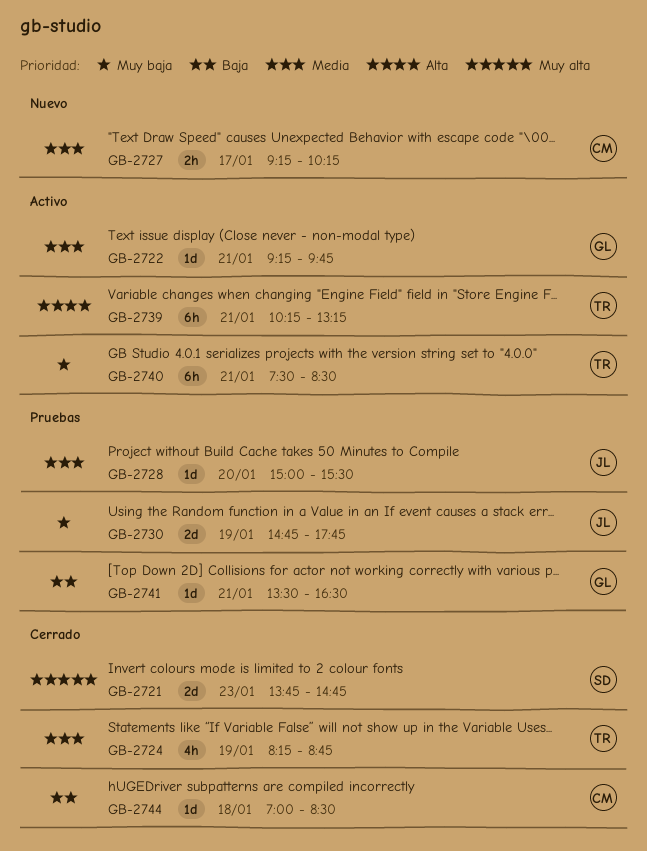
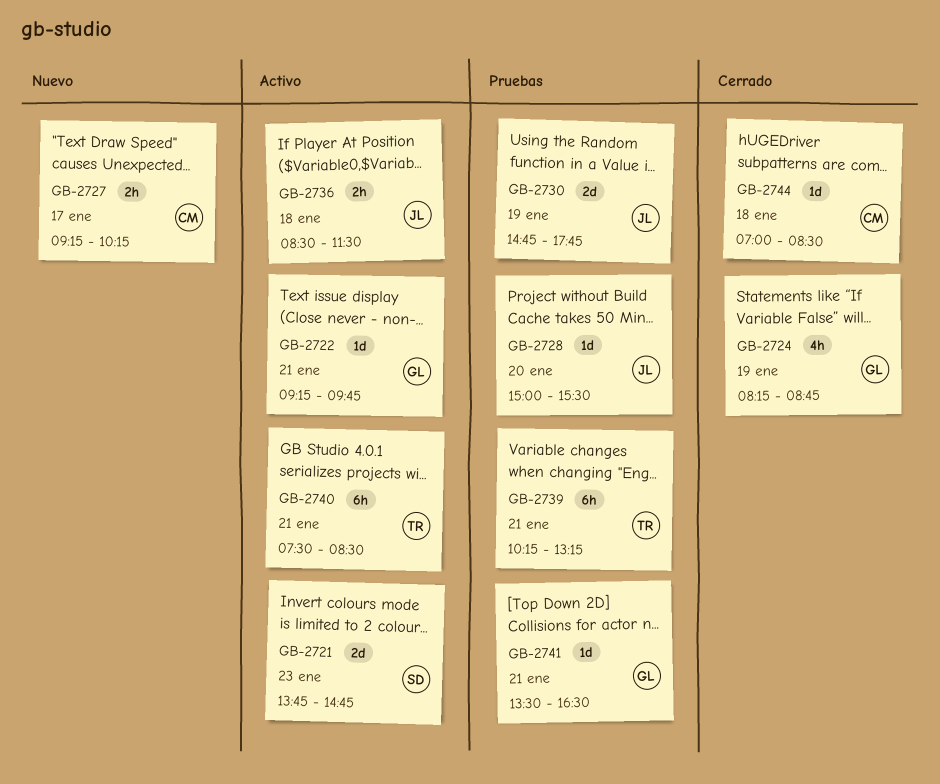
GB-2721, status: Cerrado -> Activo
GB-2724, owner: TR -> GL
GB-2736: none -> present
GB-2739, status: Activo -> Pruebas

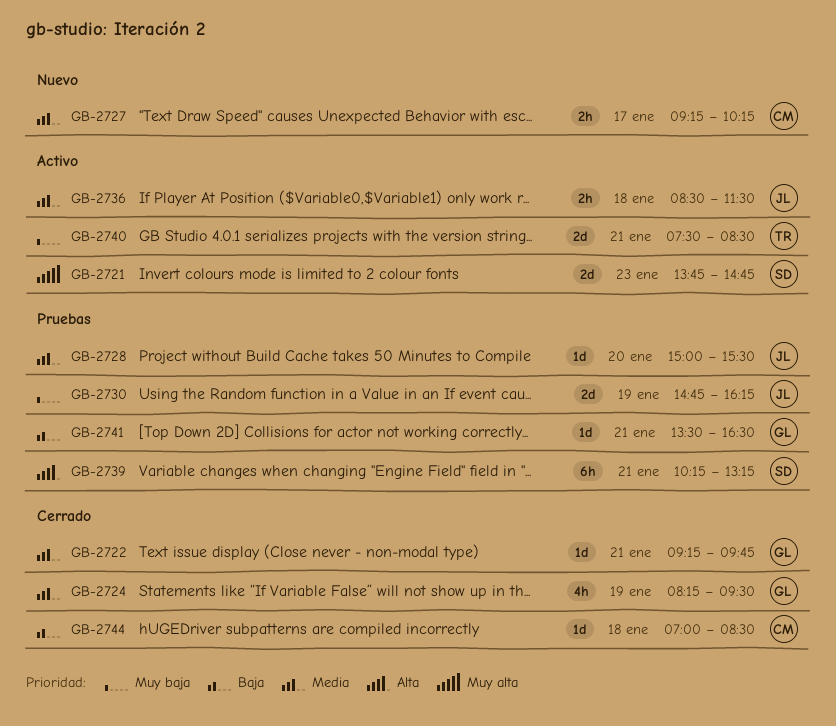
GB-2722, status: Activo -> Cerrado
GB-2724, ends: 08:45 -> 09:30
GB-2730, ends: 17:45 -> 16:15
GB-2739, owner: TR -> SD
GB-2740, estimate: 6h -> 2d

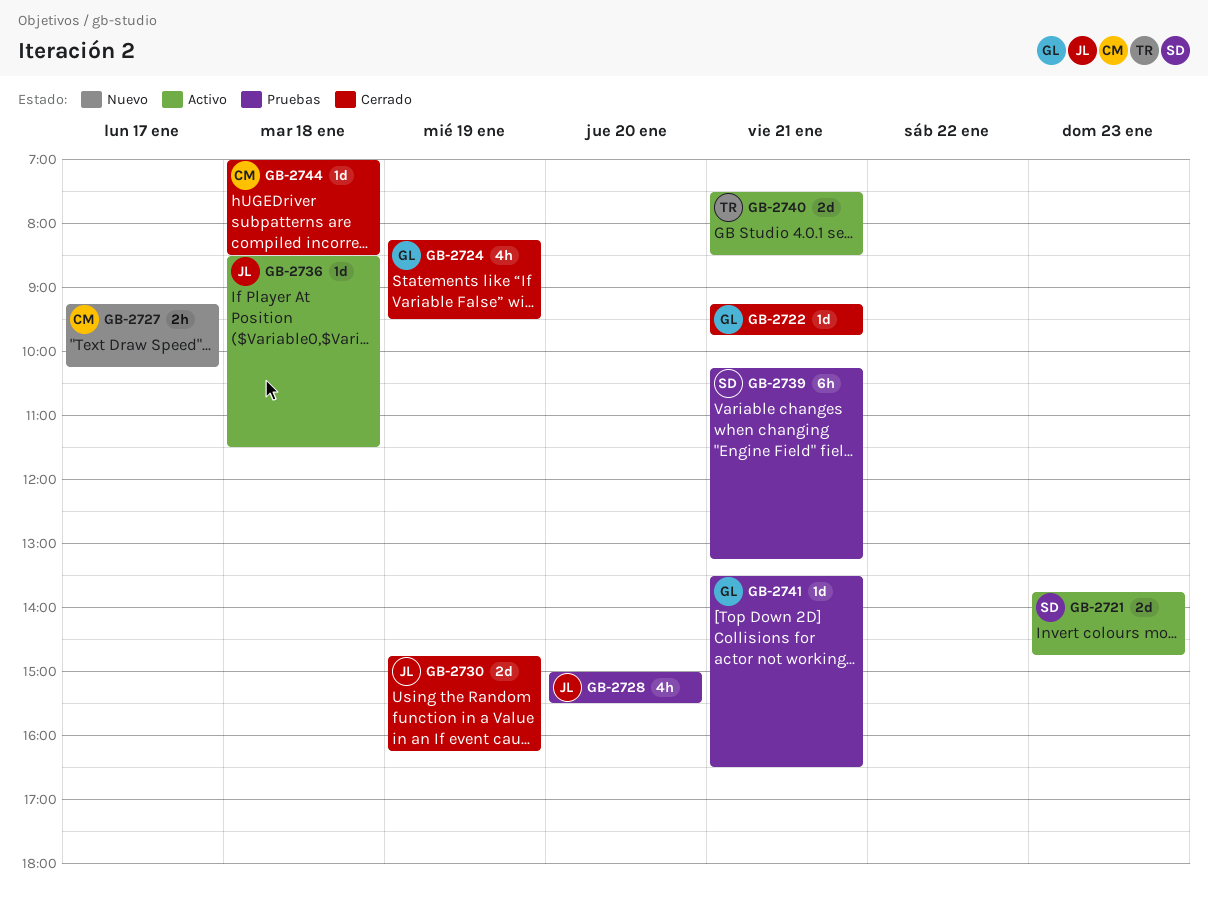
GB-2728, estimate: 1d -> 4h
GB-2730, status: Pruebas -> Cerrado
GB-2736, estimate: 2h -> 1d

